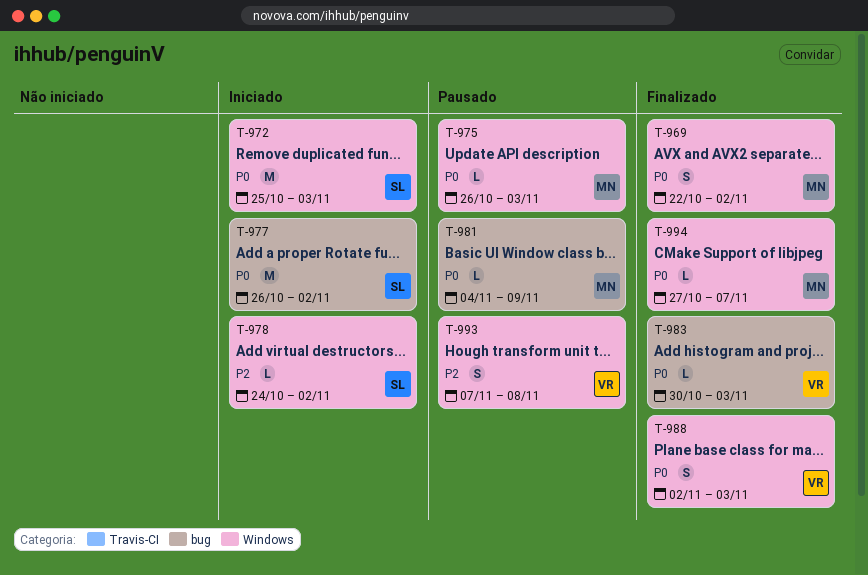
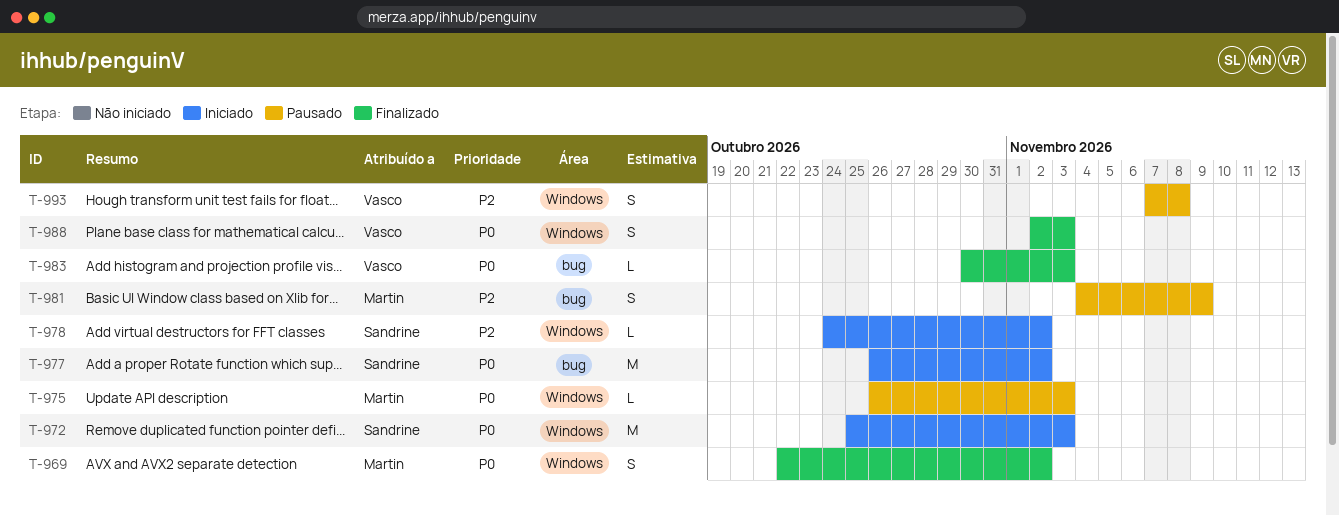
T-981, priority: P0 -> P2
T-981, estimate: L -> S
T-994: present -> none

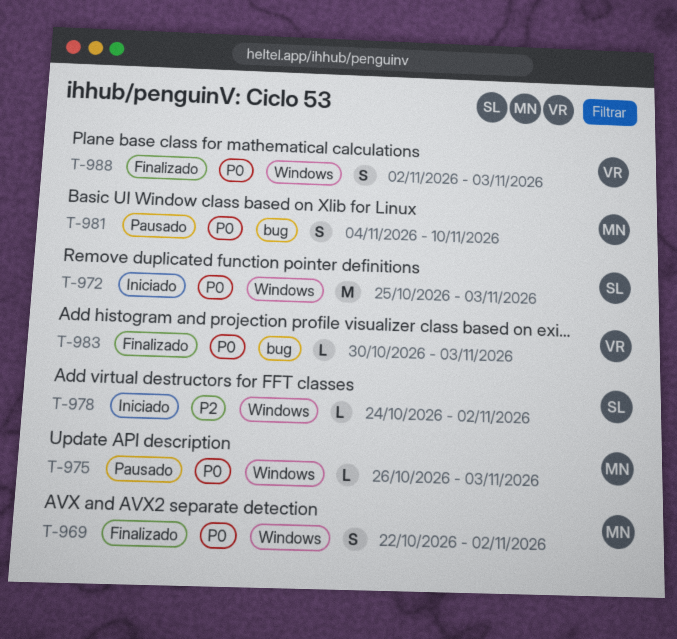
T-977: present -> none
T-981, priority: P2 -> P0
T-981, due: Nov 9 -> Nov 10
T-993: present -> none

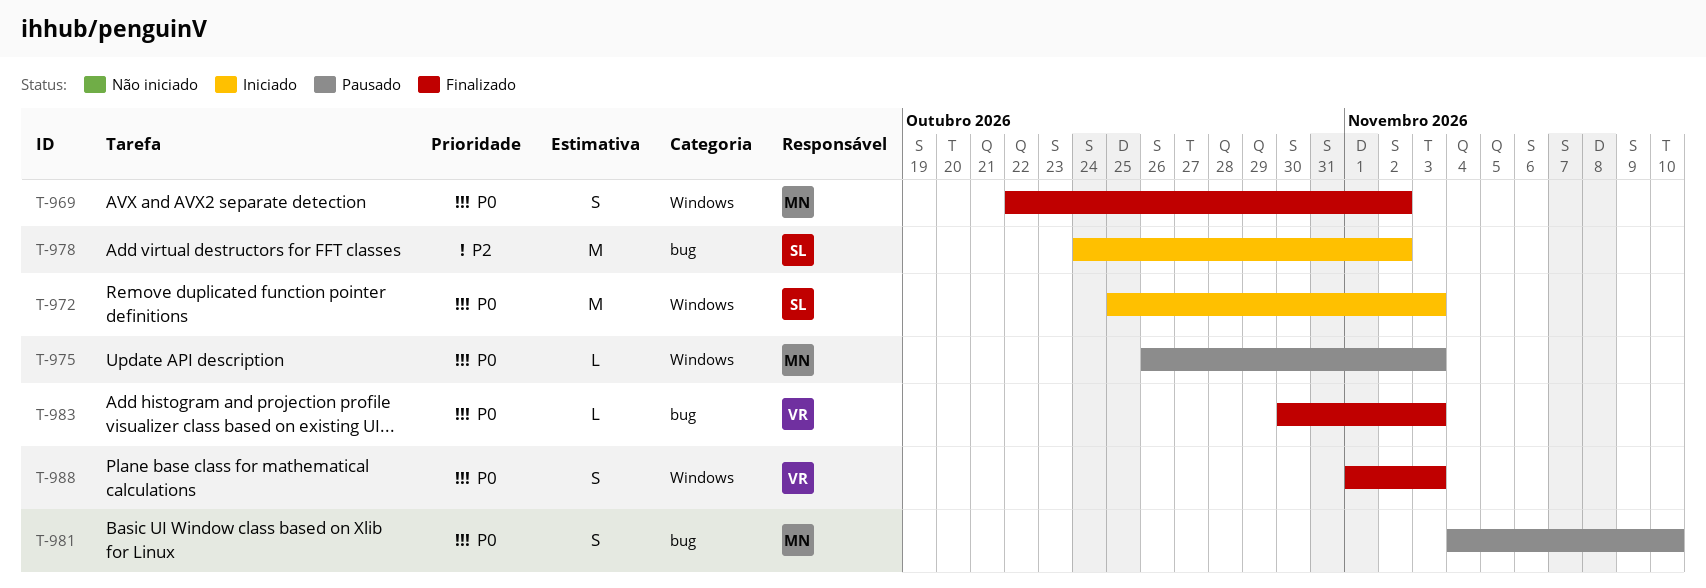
T-978, label: Windows -> bug
T-978, estimate: L -> M
T-988, start: Nov 2 -> Nov 1

